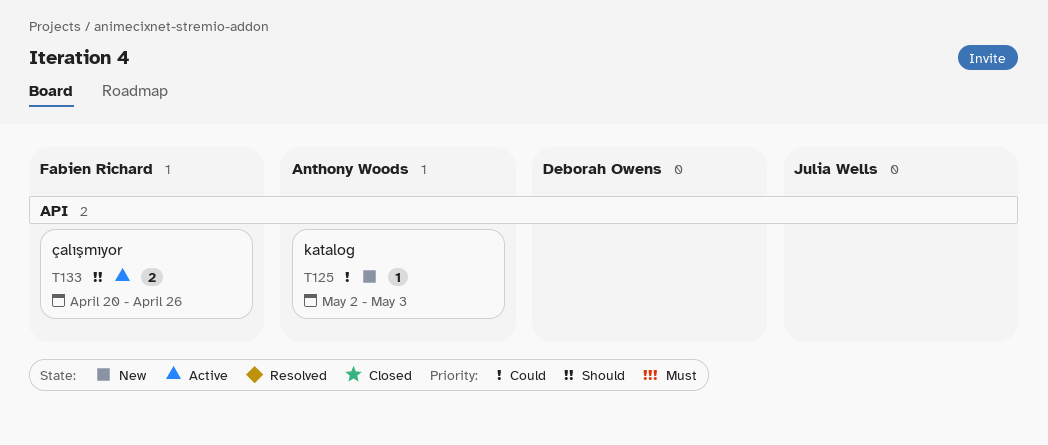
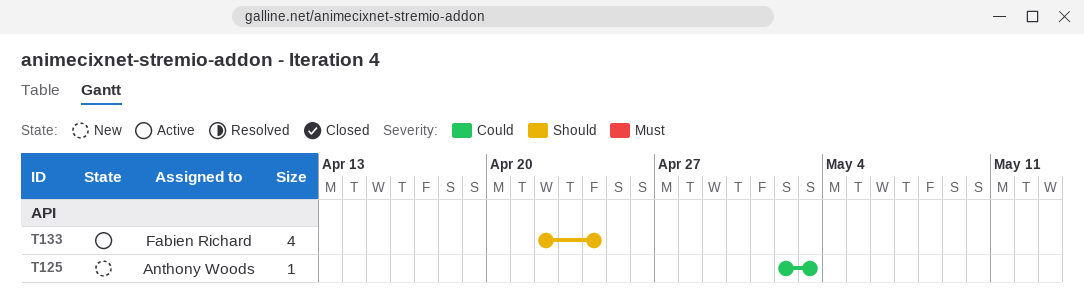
T133, estimate: 2 -> 4
T133, start: Apr 20 -> Apr 22
T133, due: Apr 26 -> Apr 24

